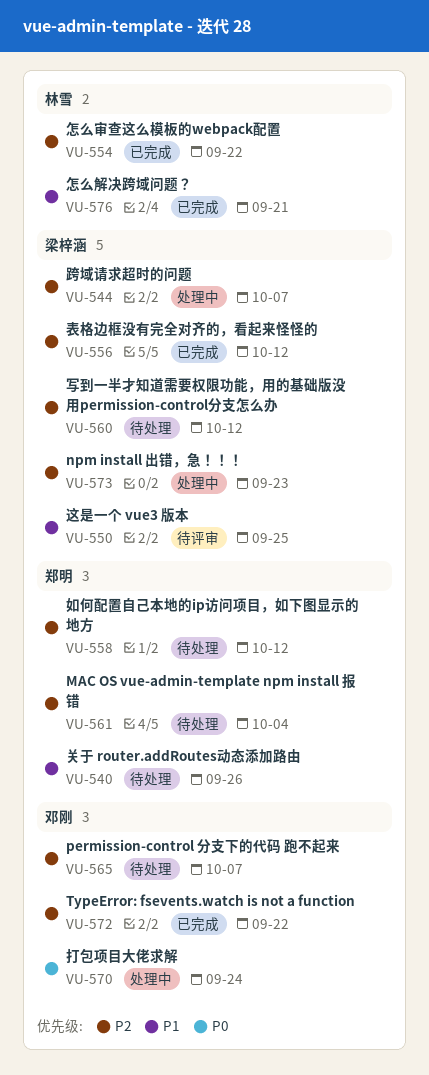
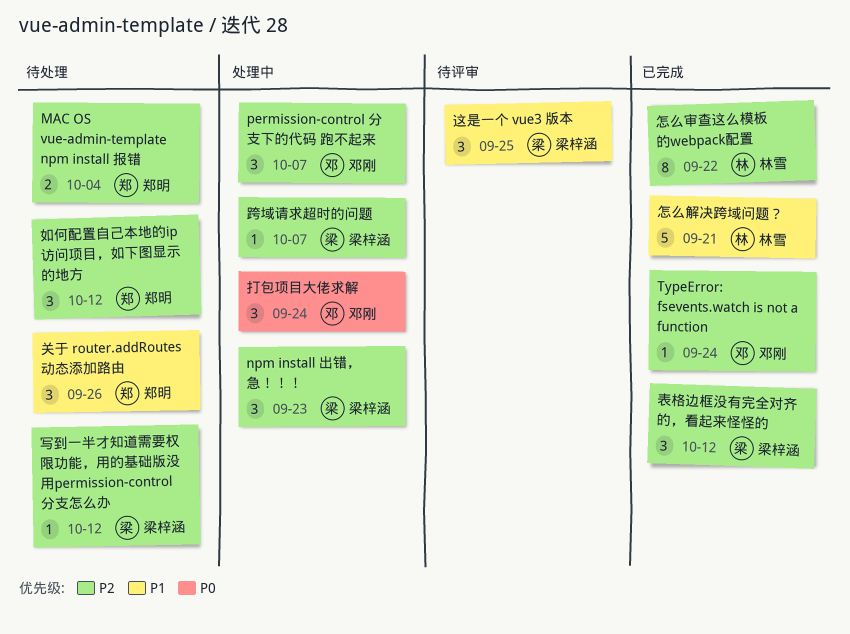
permission-control 分支下的代码 跑不起来, status: 待处理 -> 处理中
TypeError: fsevents.watch is not a function, due: Sep 22 -> Sep 24

